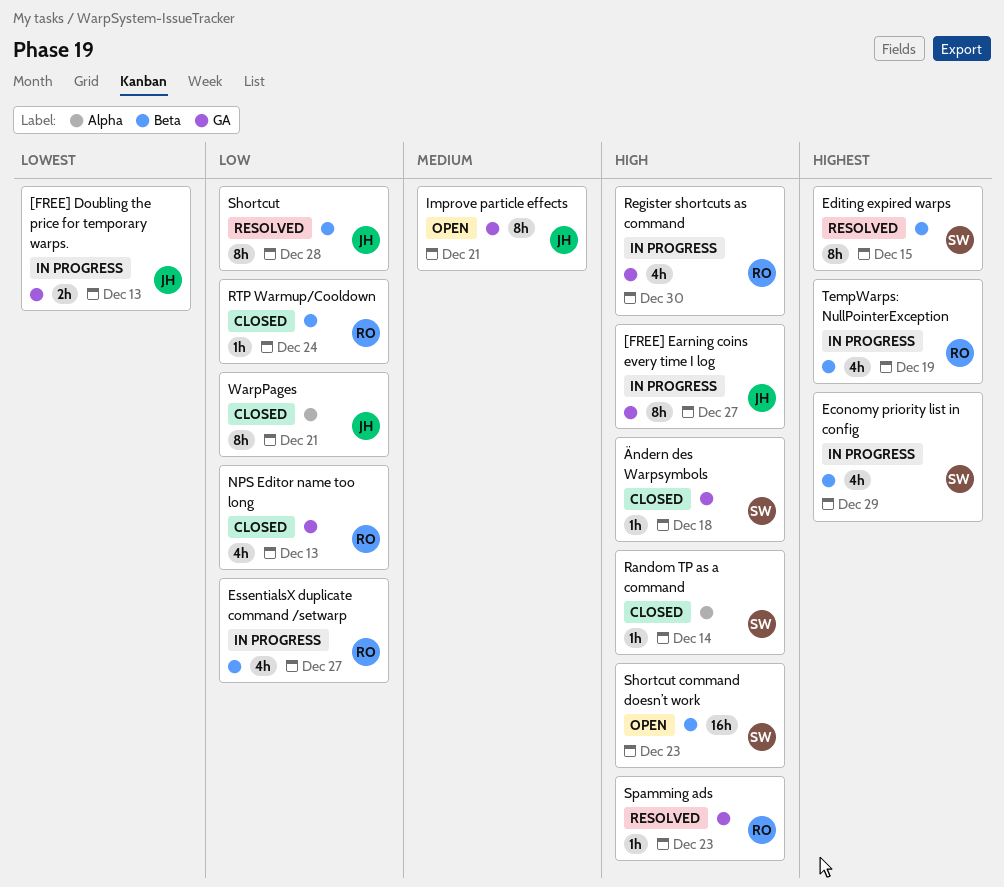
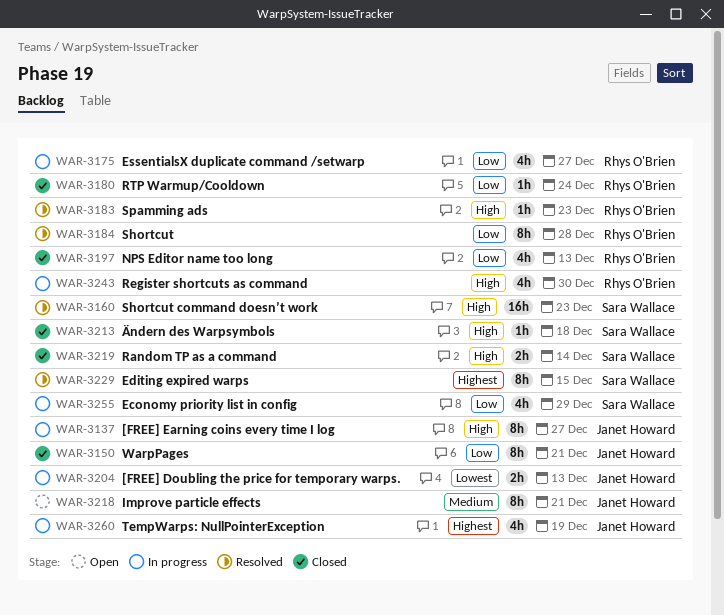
Economy priority list in config, priority: Highest -> Low
Random TP as a command, estimate: 1h -> 2h
Shortcut, owner: Janet Howard -> Rhys O'Brien
Shortcut command doesn’t work, status: Open -> Resolved
TempWarps: NullPointerException, owner: Rhys O'Brien -> Janet Howard

